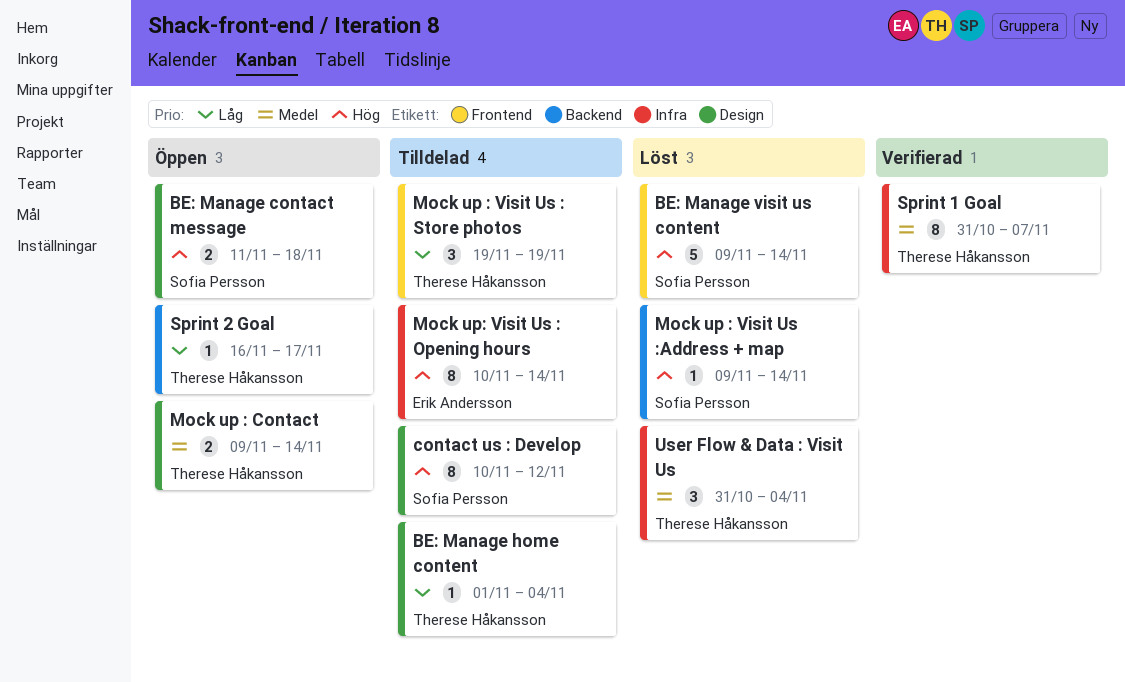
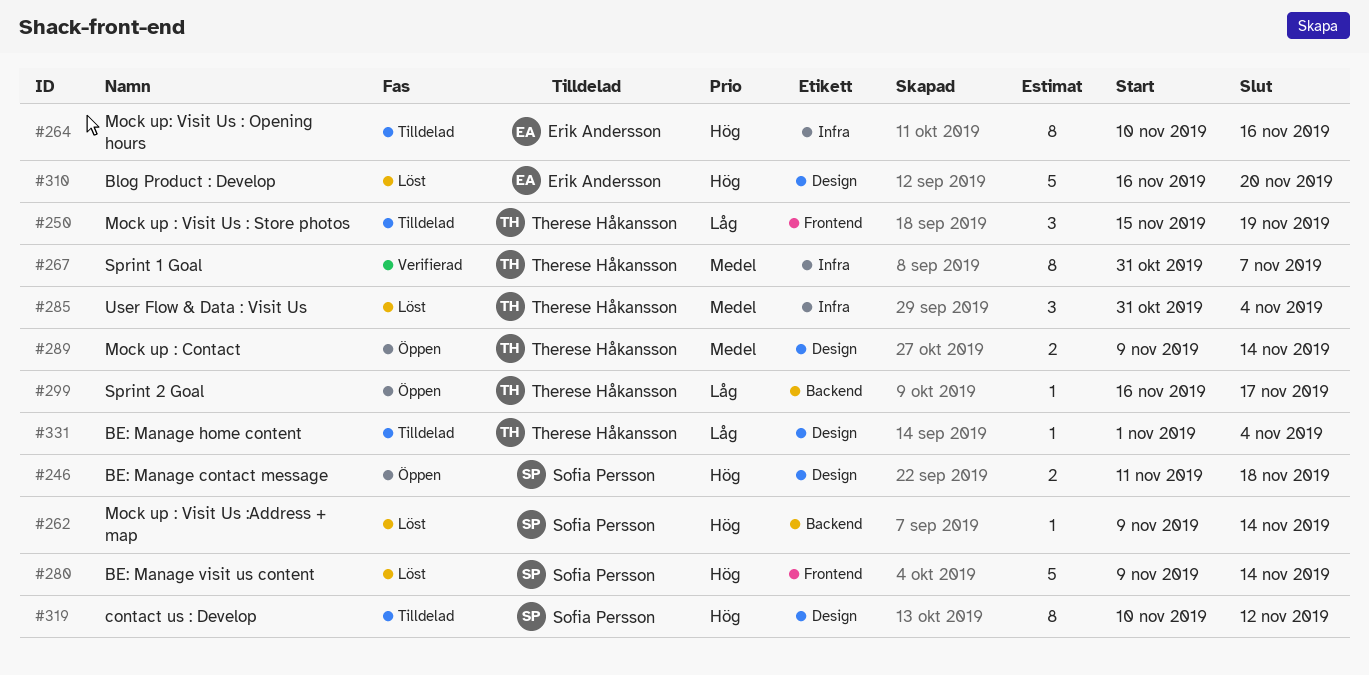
Blog Product : Develop: none -> present
Mock up : Visit Us : Store photos, start: Nov 19 -> Nov 15
Mock up: Visit Us : Opening hours, due: Nov 14 -> Nov 16

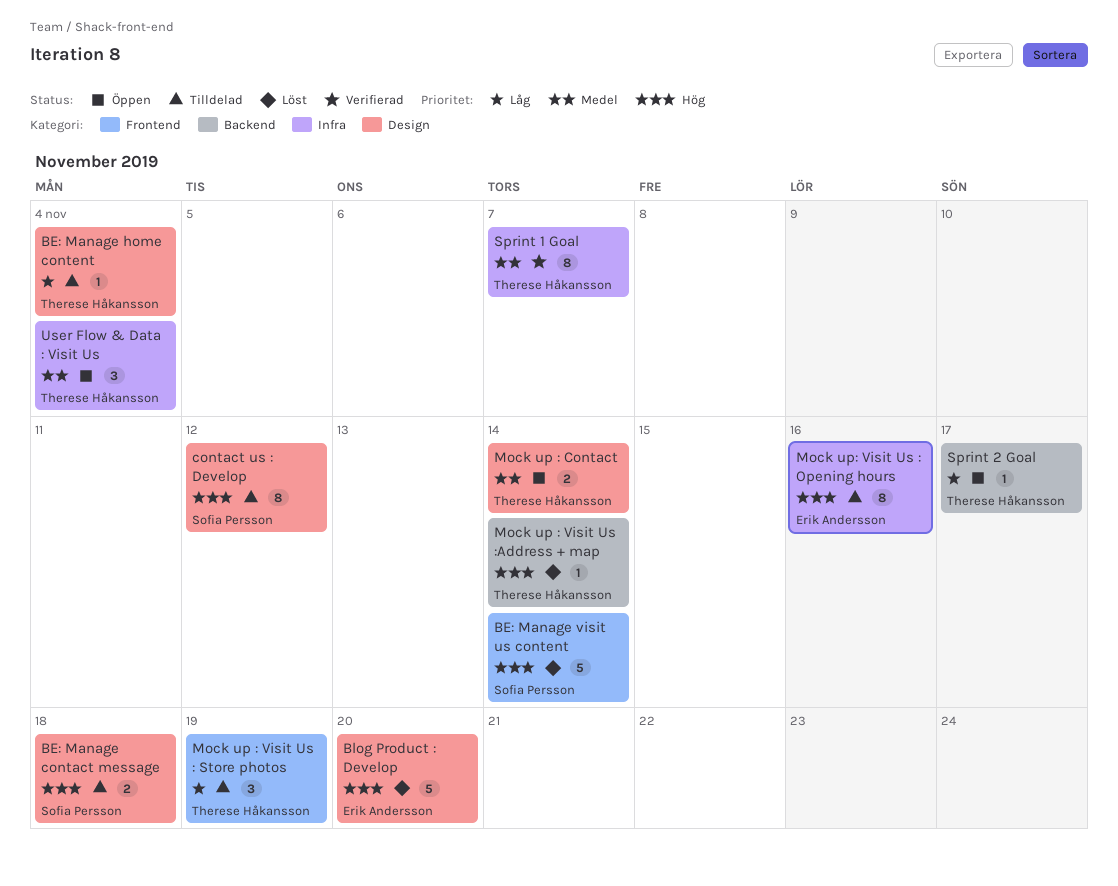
BE: Manage contact message, status: Öppen -> Tilldelad
Mock up : Visit Us :Address + map, owner: Sofia Persson -> Therese Håkansson
User Flow & Data : Visit Us, status: Löst -> Öppen

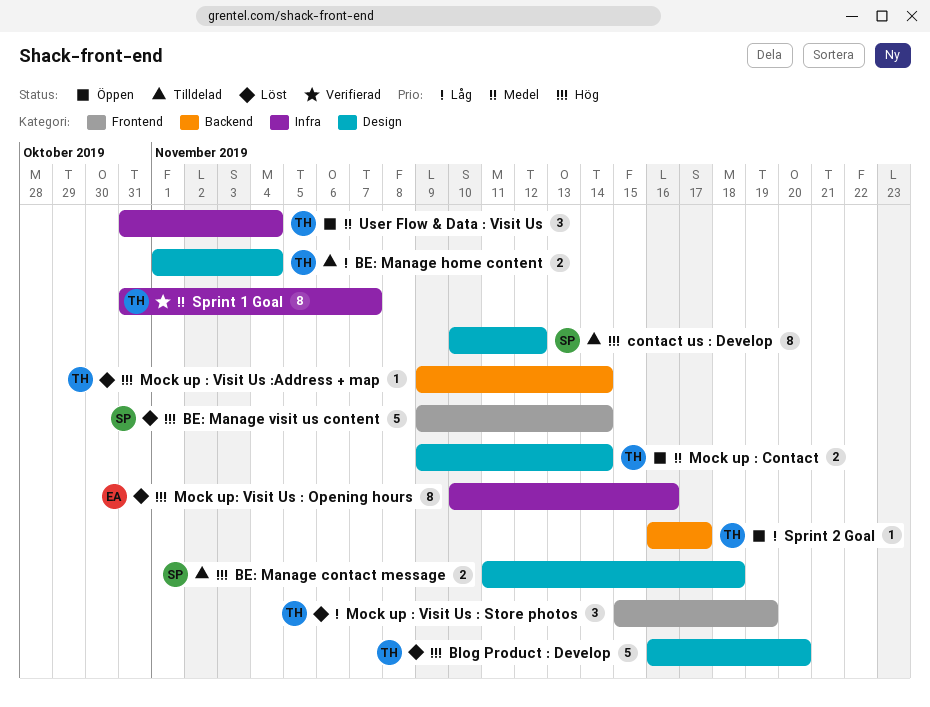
BE: Manage home content, estimate: 1 -> 2
Blog Product : Develop, owner: Erik Andersson -> Therese Håkansson
Mock up : Visit Us : Store photos, status: Tilldelad -> Löst
Mock up: Visit Us : Opening hours, status: Tilldelad -> Löst

